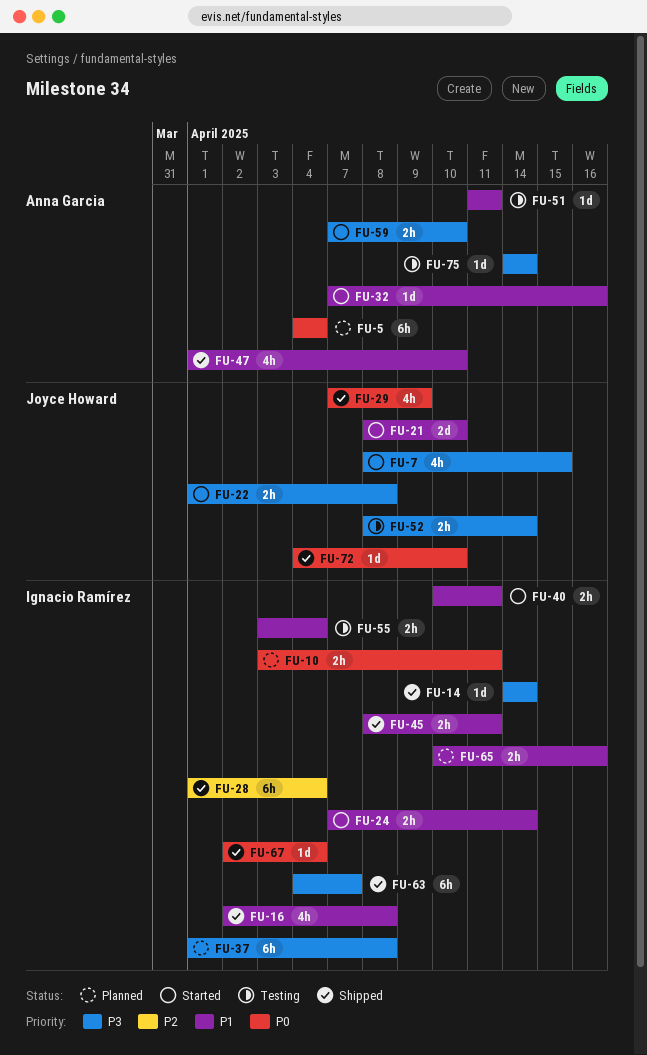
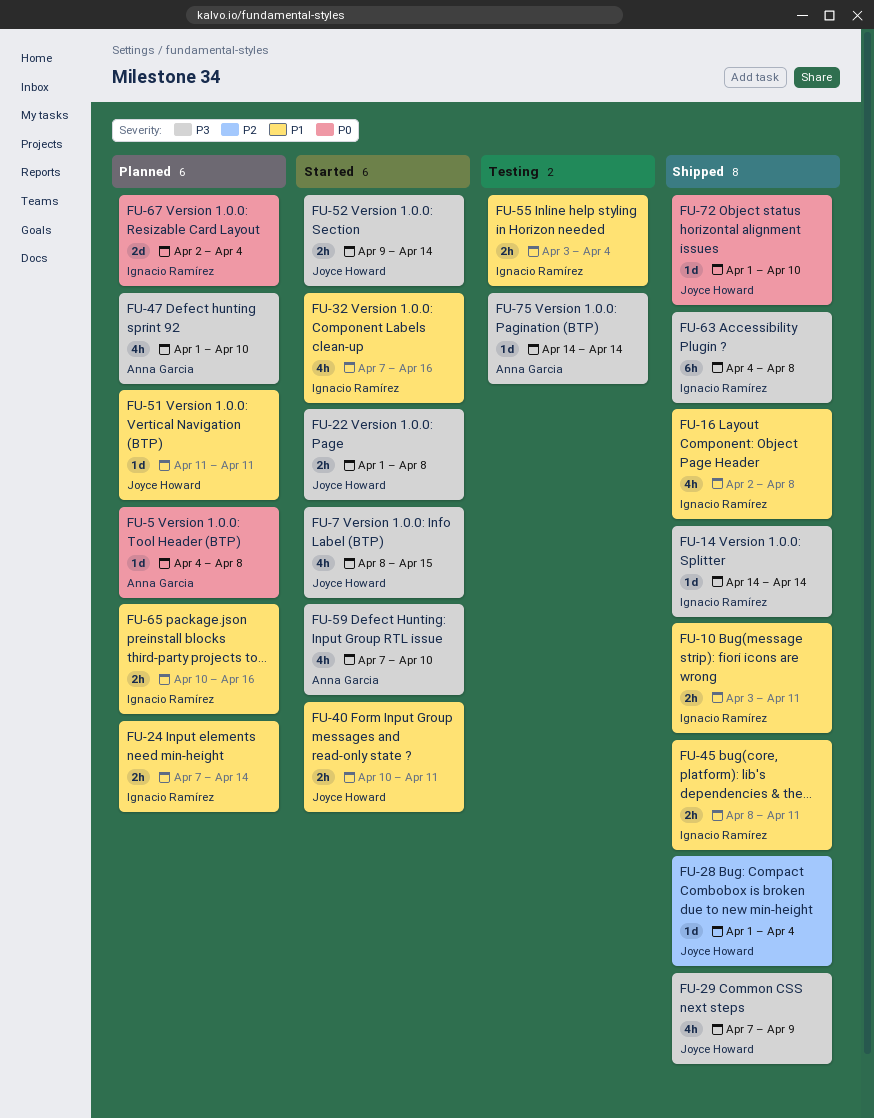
FU-5, estimate: 6h -> 1d
FU-5, due: Apr 4 -> Apr 8
FU-10, status: Planned -> Shipped
FU-10, priority: P0 -> P1
FU-21: present -> none
FU-24, status: Started -> Planned
FU-28, owner: Ignacio Ramírez -> Joyce Howard
FU-28, estimate: 6h -> 1d
FU-29, priority: P0 -> P3
FU-32, owner: Anna Garcia -> Ignacio Ramírez
FU-32, estimate: 1d -> 4h
FU-37: present -> none
FU-40, owner: Ignacio Ramírez -> Joyce Howard
FU-47, status: Shipped -> Planned
FU-47, priority: P1 -> P3
FU-51, status: Testing -> Planned
FU-51, owner: Anna Garcia -> Joyce Howard
FU-52, status: Testing -> Started
FU-52, start: Apr 8 -> Apr 9
FU-59, estimate: 2h -> 4h
FU-63, due: Apr 7 -> Apr 8
FU-67, status: Shipped -> Planned
FU-67, estimate: 1d -> 2d
FU-72, start: Apr 4 -> Apr 1

